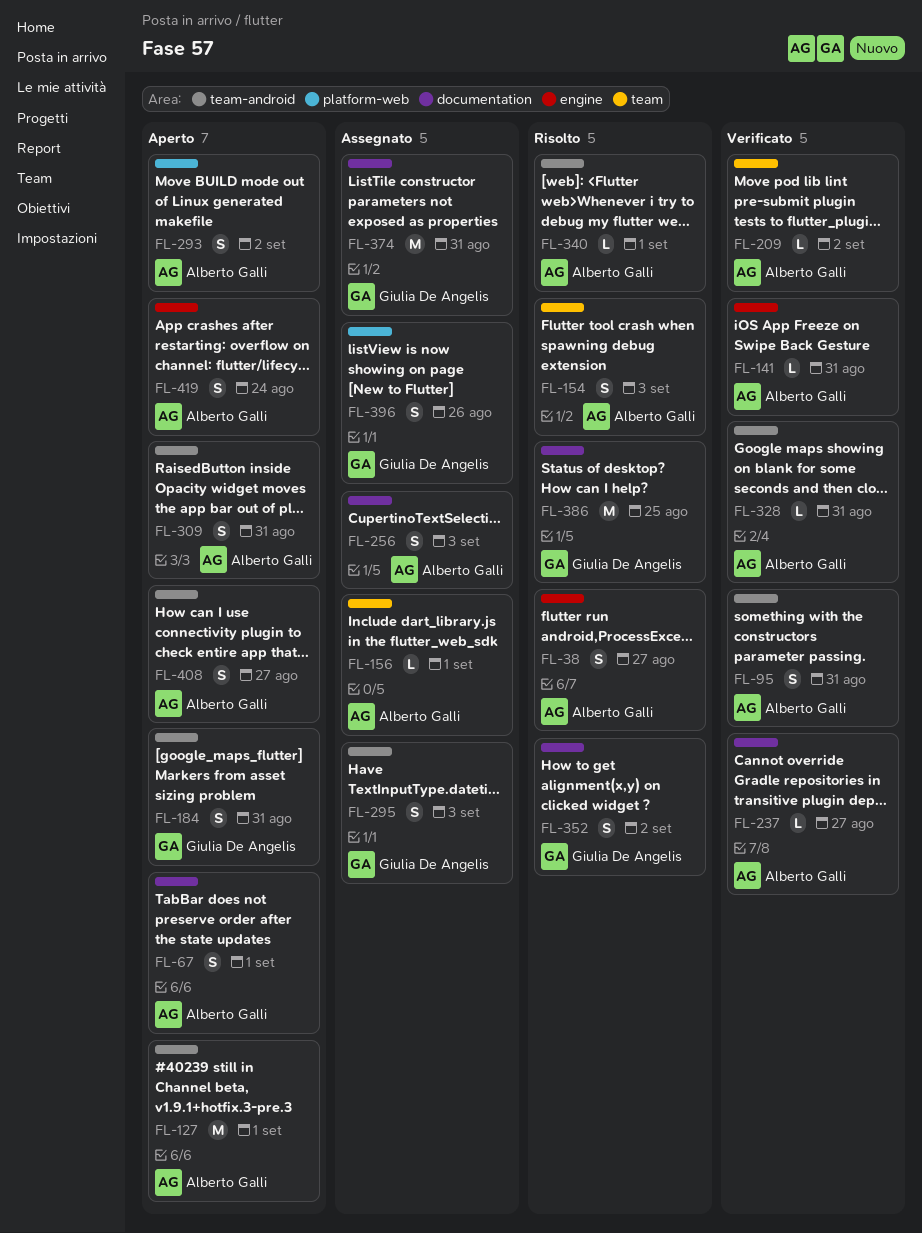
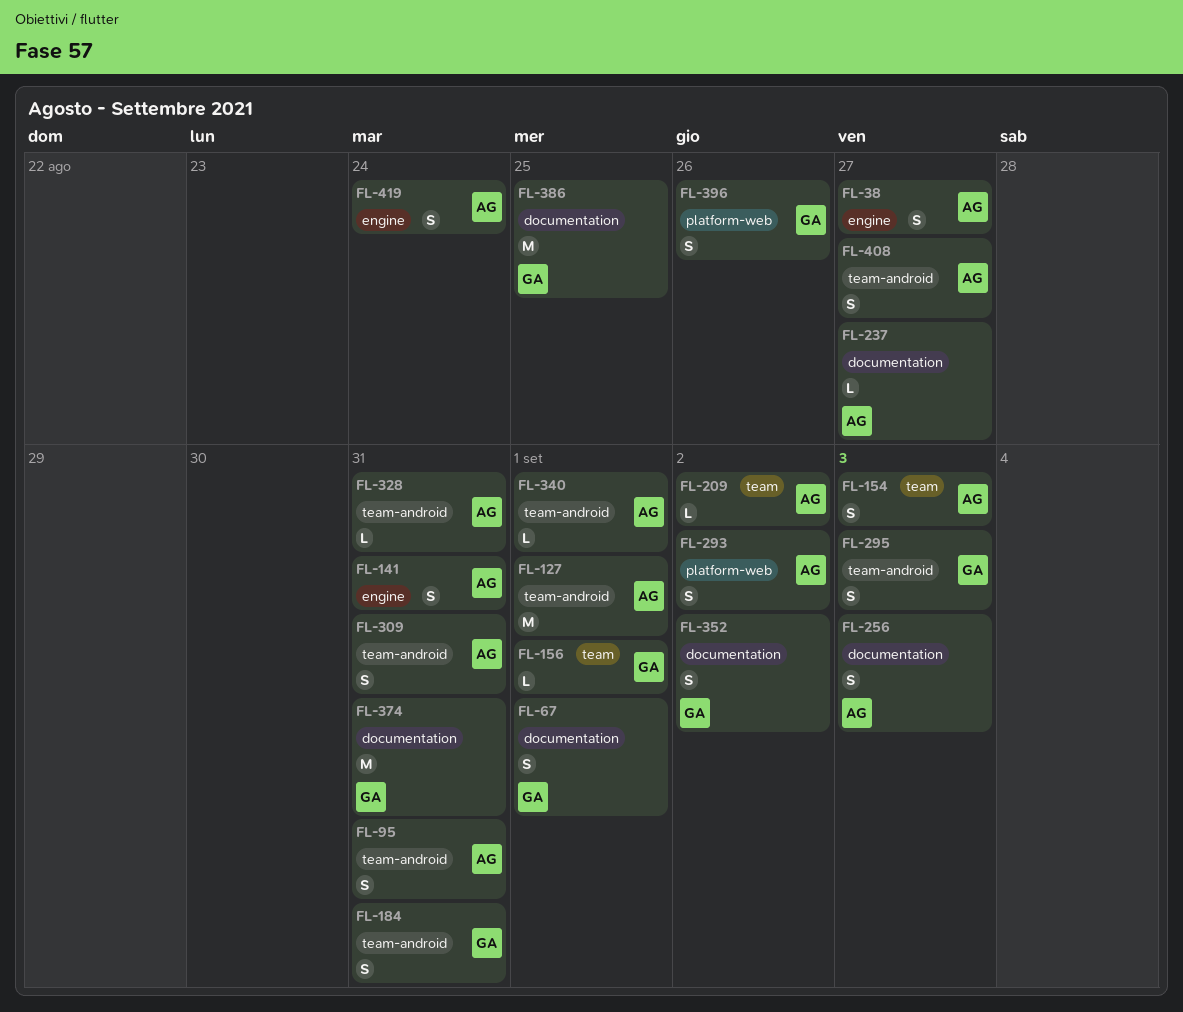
FL-67, owner: Alberto Galli -> Giulia De Angelis
FL-141, estimate: L -> S
FL-156, owner: Alberto Galli -> Giulia De Angelis

